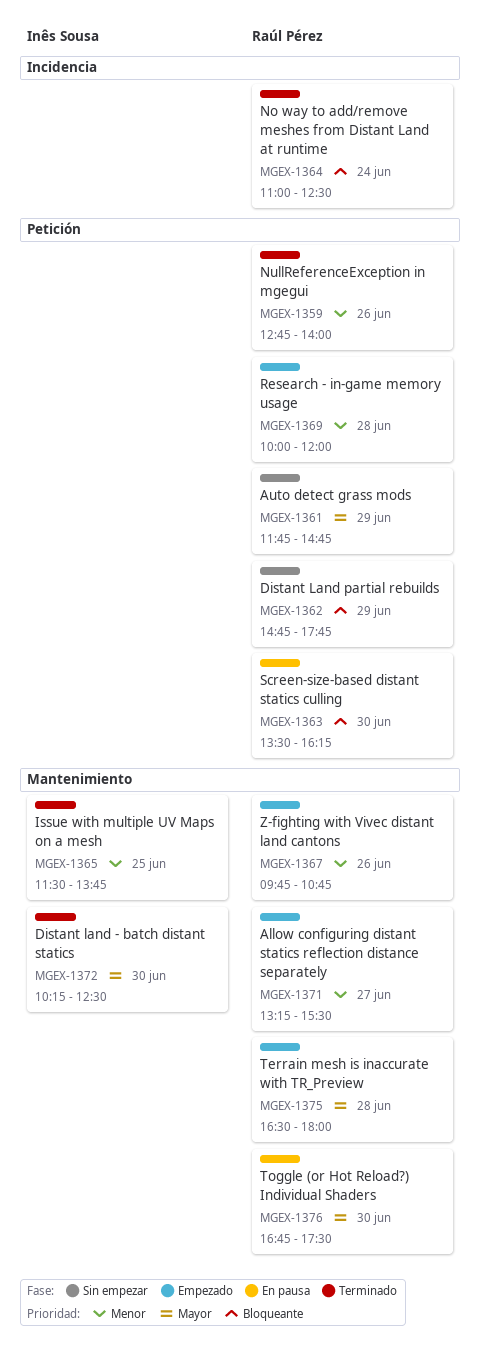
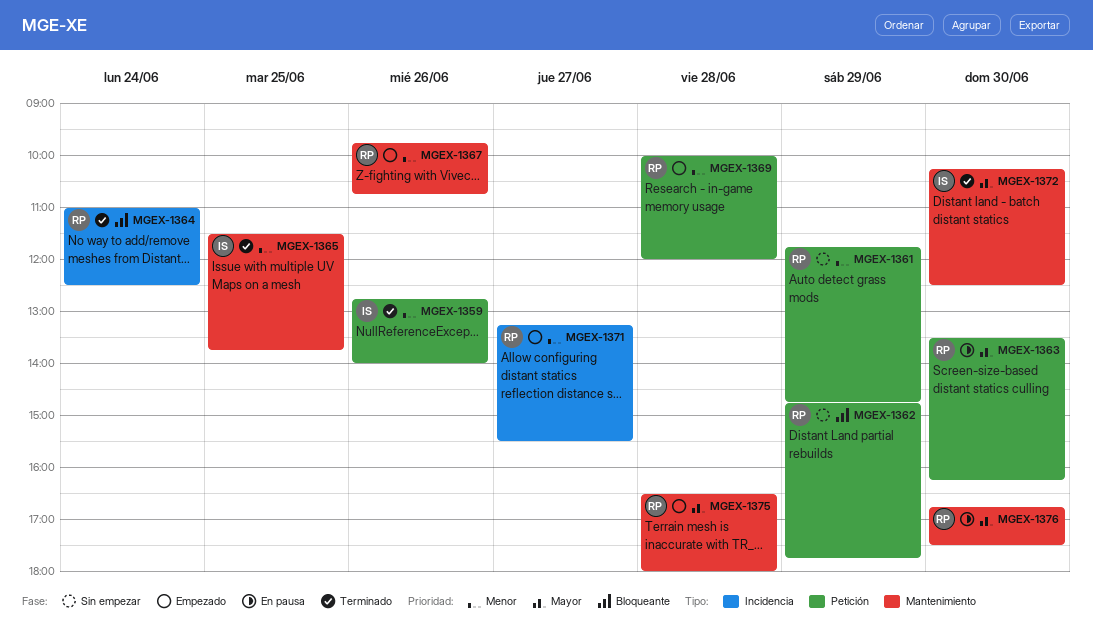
MGEX-1359, owner: Raúl Pérez -> Inês Sousa
MGEX-1361, priority: Mayor -> Menor
MGEX-1363, priority: Bloqueante -> Mayor
MGEX-1371, label: Mantenimiento -> Incidencia

